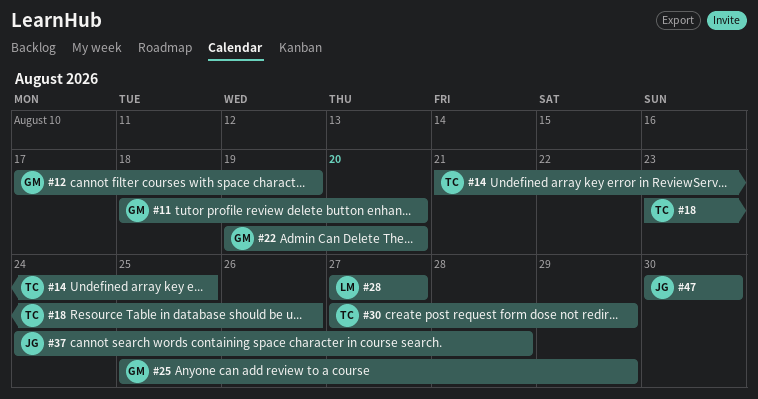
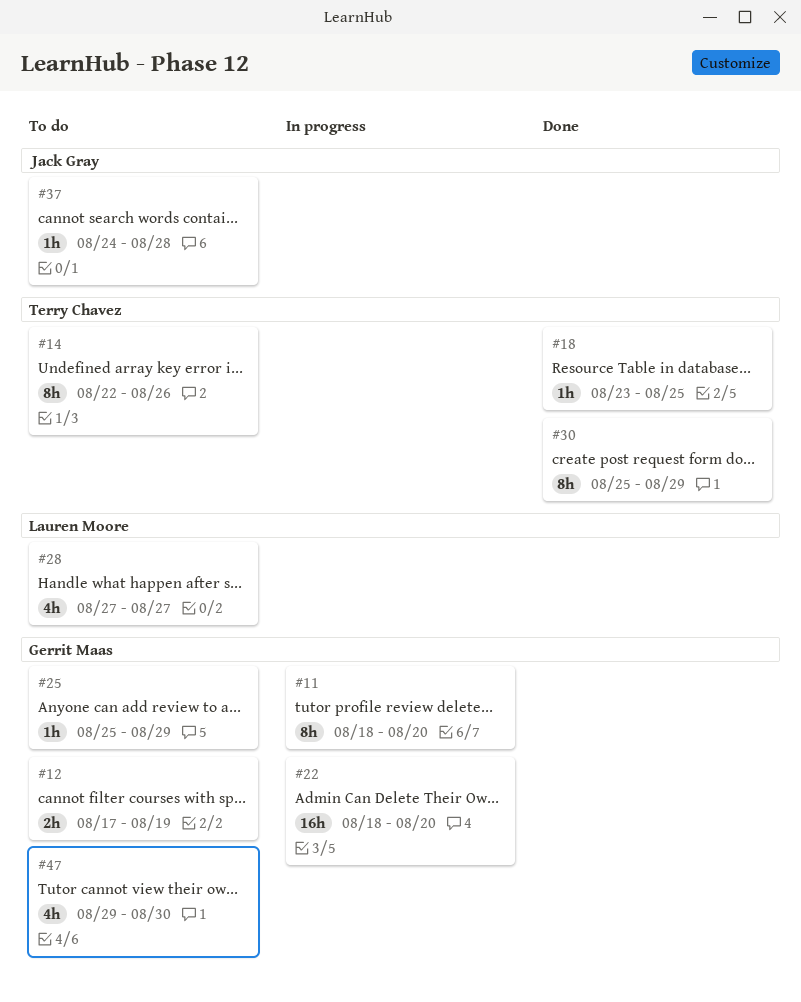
#14, start: Aug 21 -> Aug 22
#14, due: Aug 25 -> Aug 26
#18, due: Aug 26 -> Aug 25
#22, start: Aug 19 -> Aug 18
#30, start: Aug 27 -> Aug 25
#47, owner: Jack Gray -> Gerrit Maas
#47, start: Aug 30 -> Aug 29

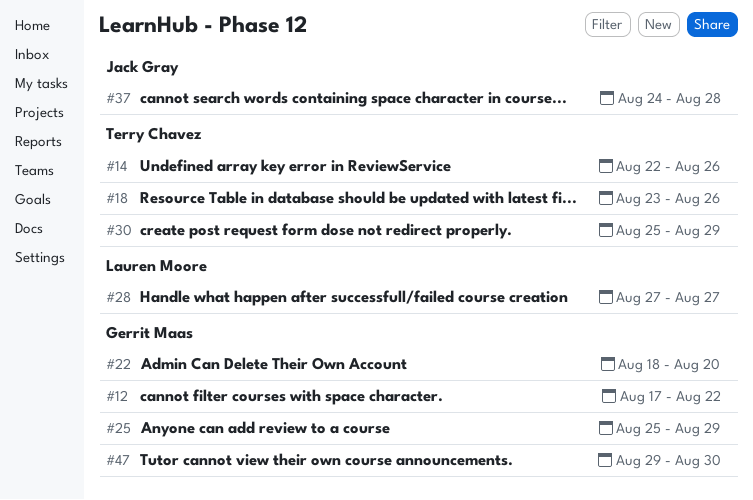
#11: present -> none
#12, due: Aug 19 -> Aug 22
#18, due: Aug 25 -> Aug 26

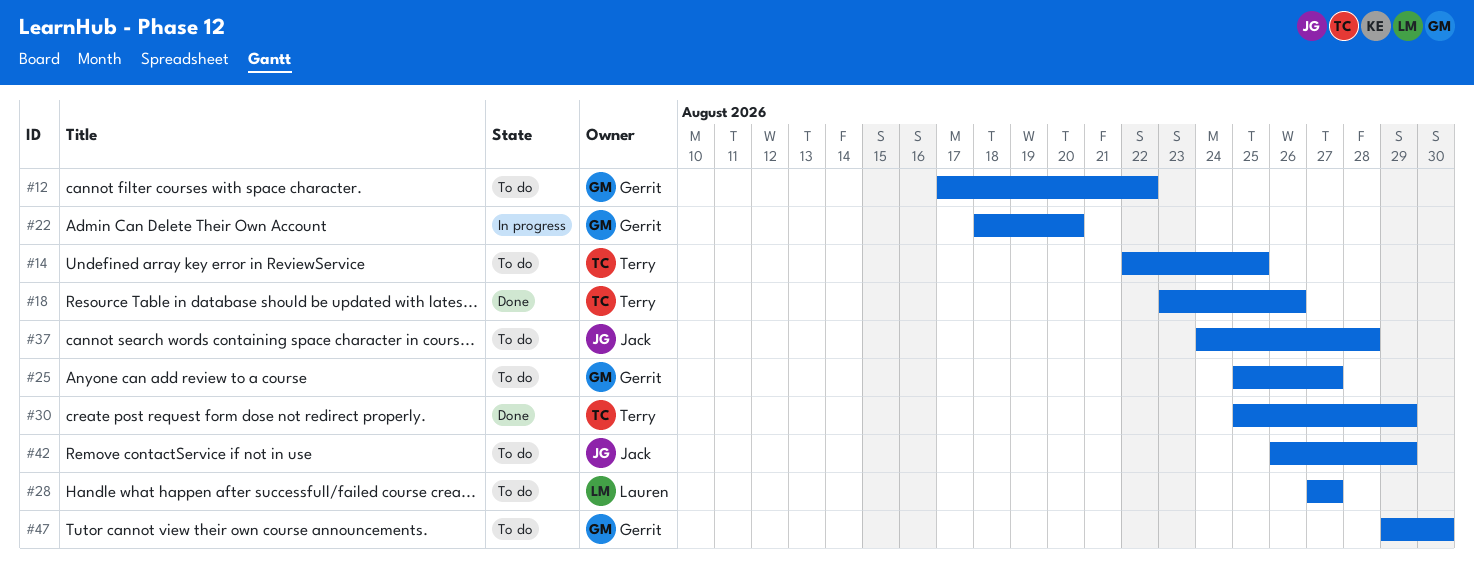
#14, due: Aug 26 -> Aug 25
#25, due: Aug 29 -> Aug 27
#42: none -> present

